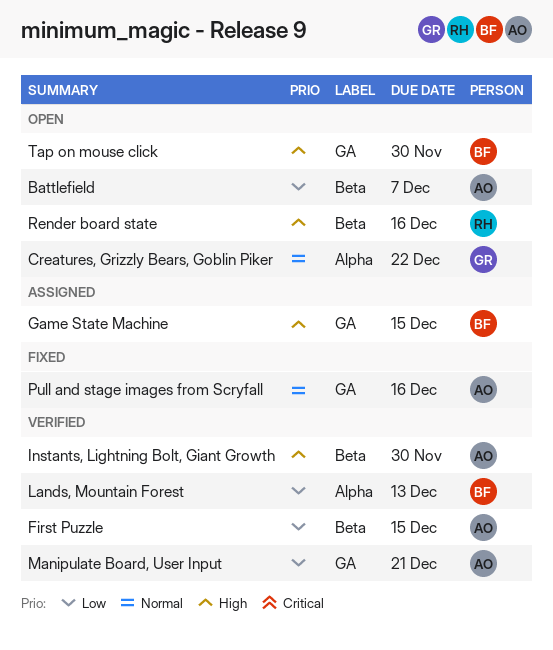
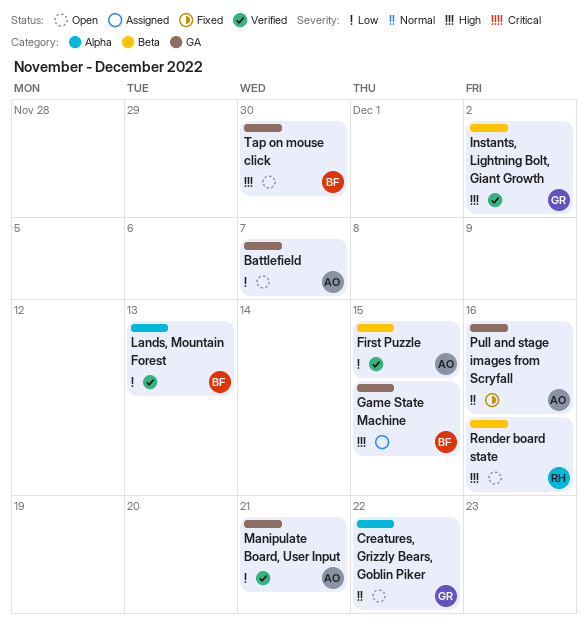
Battlefield, label: Beta -> GA
Instants, Lightning Bolt, Giant Growth, owner: AO -> GR
Instants, Lightning Bolt, Giant Growth, due: Nov 30 -> Dec 2

